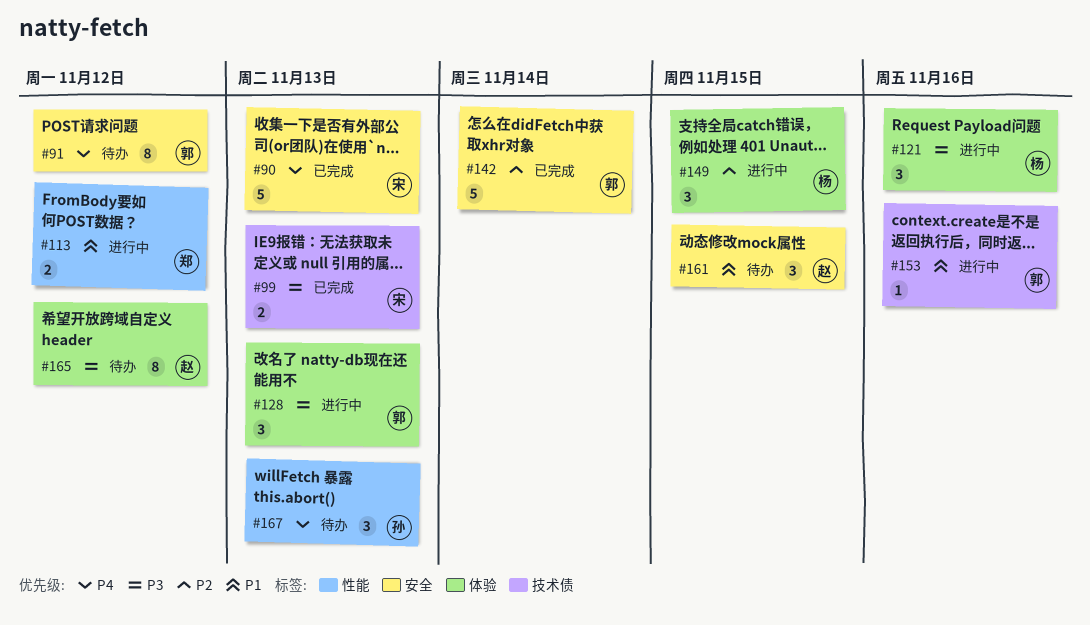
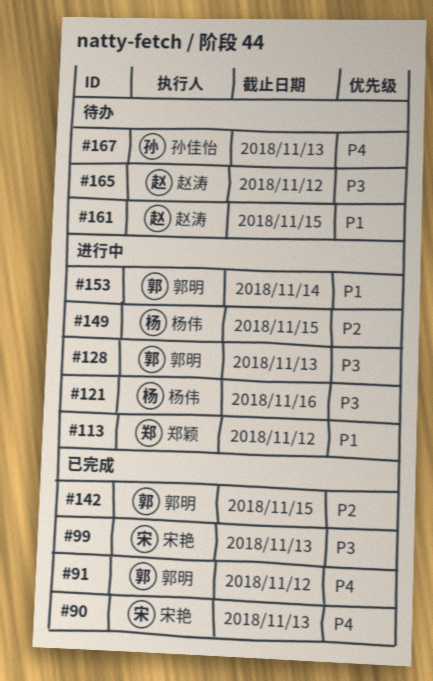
#91, status: 待办 -> 已完成
#142, due: Nov 14 -> Nov 15
#153, due: Nov 16 -> Nov 14

